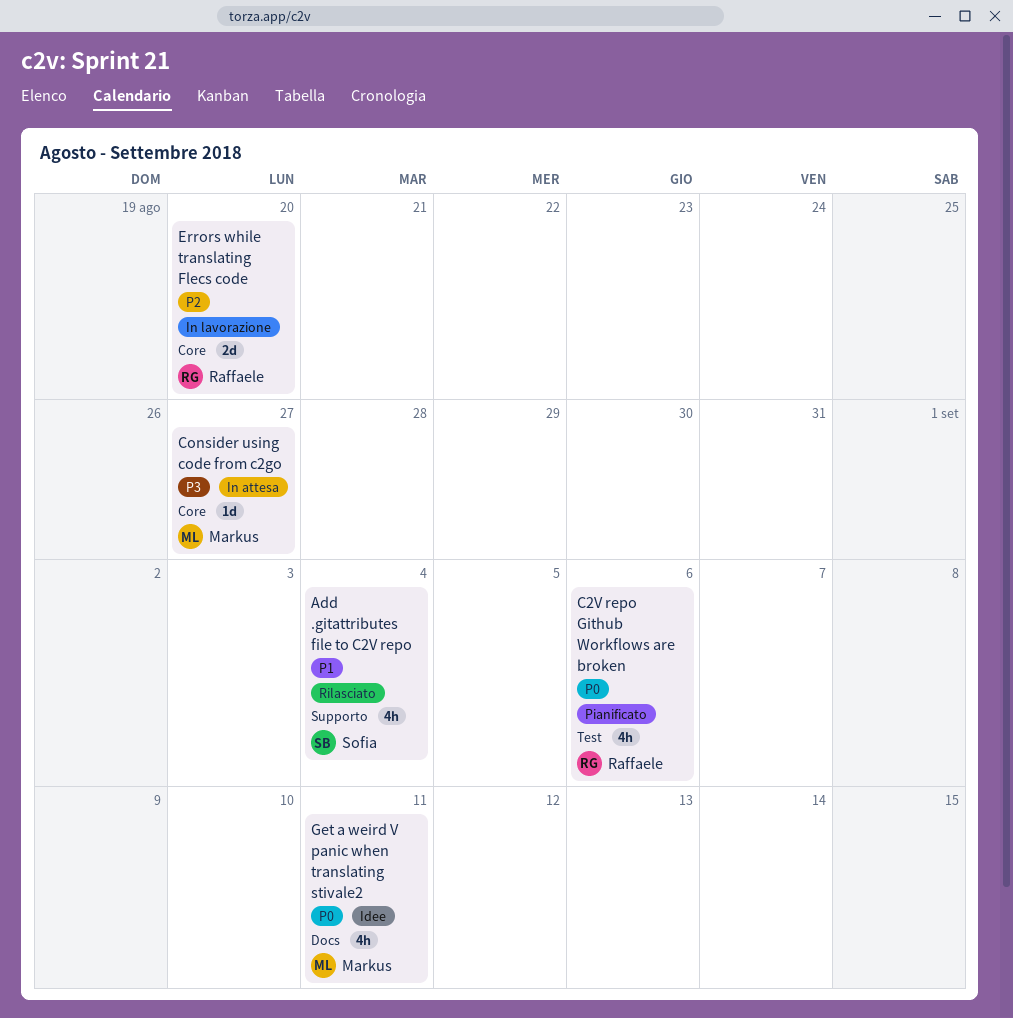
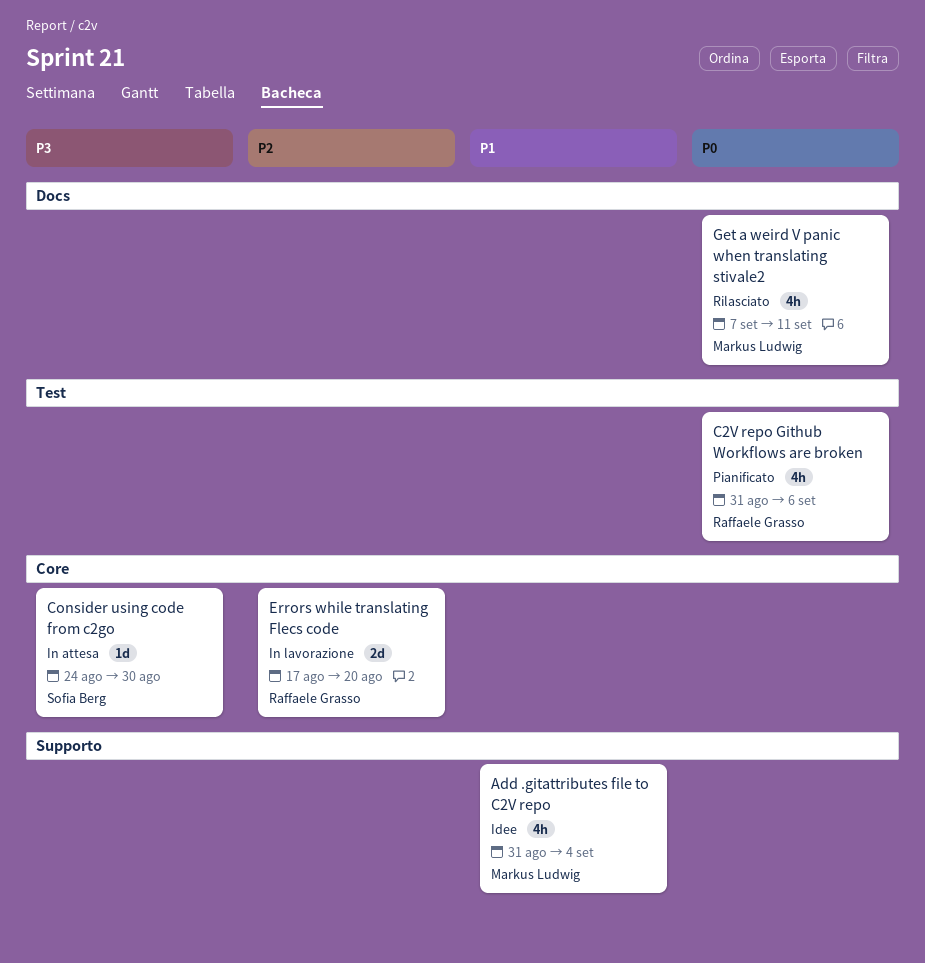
Add .gitattributes file to C2V repo, status: Rilasciato -> Idee
Add .gitattributes file to C2V repo, owner: Sofia Berg -> Markus Ludwig
Consider using code from c2go, owner: Markus Ludwig -> Sofia Berg
Consider using code from c2go, due: Aug 27 -> Aug 30
Get a weird V panic when translating stivale2, status: Idee -> Rilasciato

